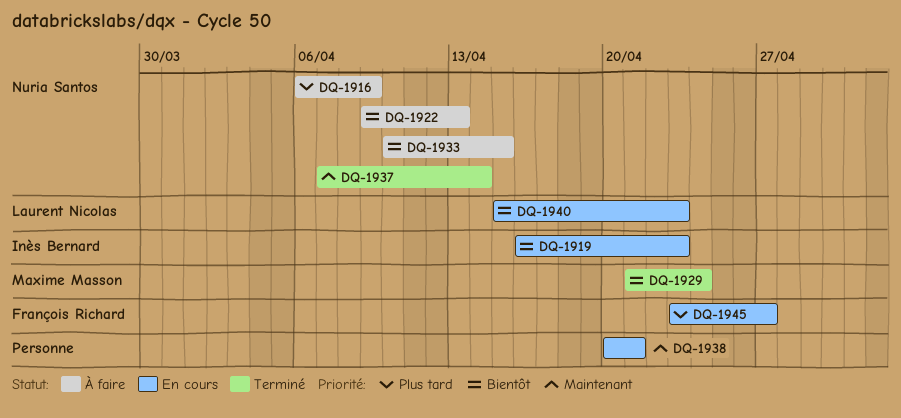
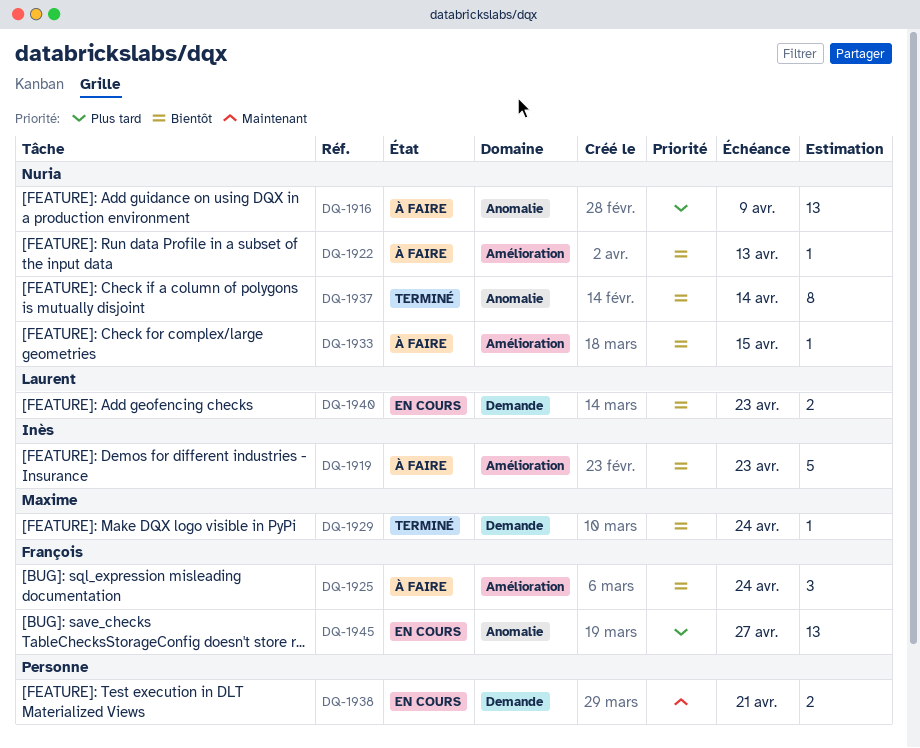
DQ-1919, status: En cours -> À faire
DQ-1925: none -> present
DQ-1937, priority: Maintenant -> Bientôt

